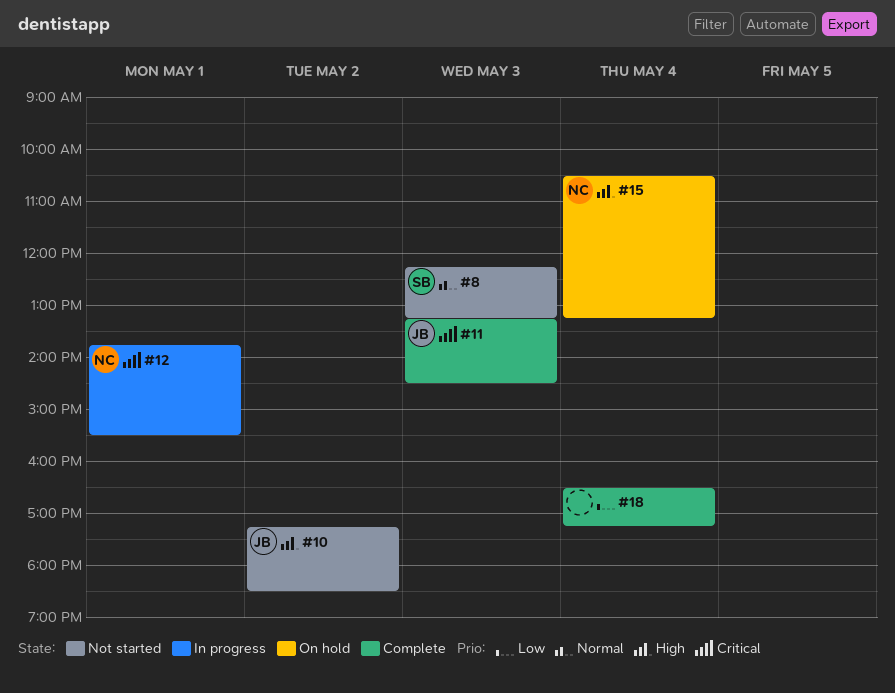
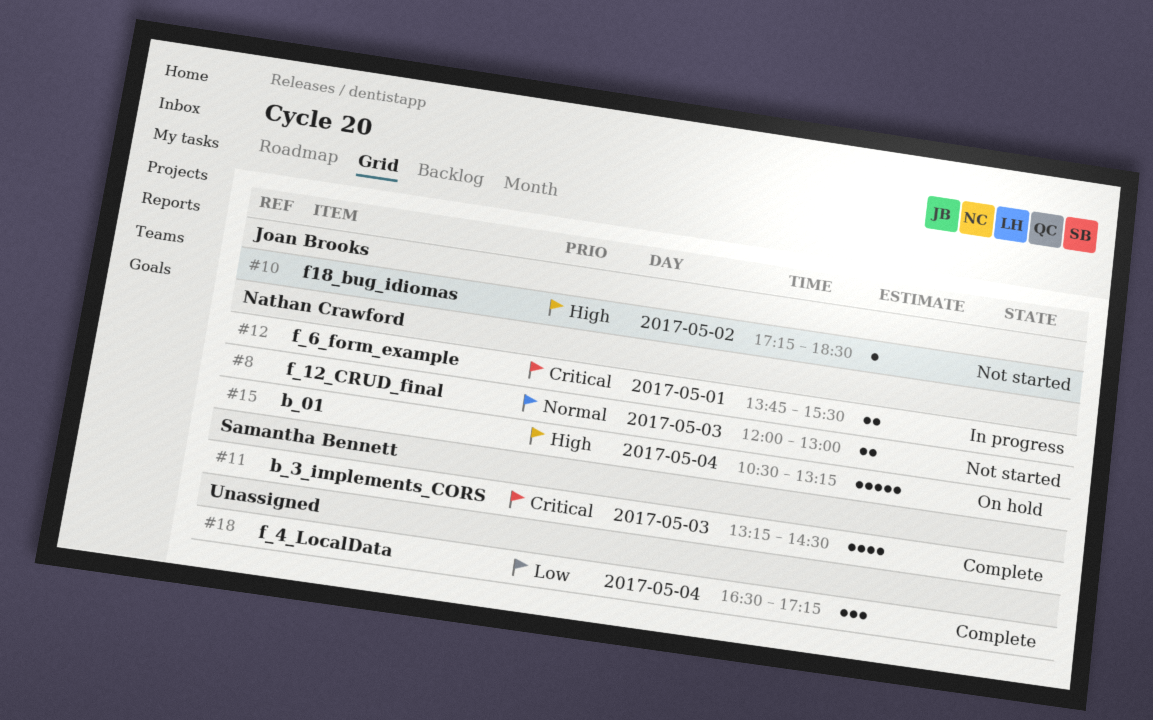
#8, owner: Samantha Bennett -> Nathan Crawford
#8, begins: 12:15 -> 12:00
#8, ends: 13:15 -> 13:00
#11, owner: Joan Brooks -> Samantha Bennett

